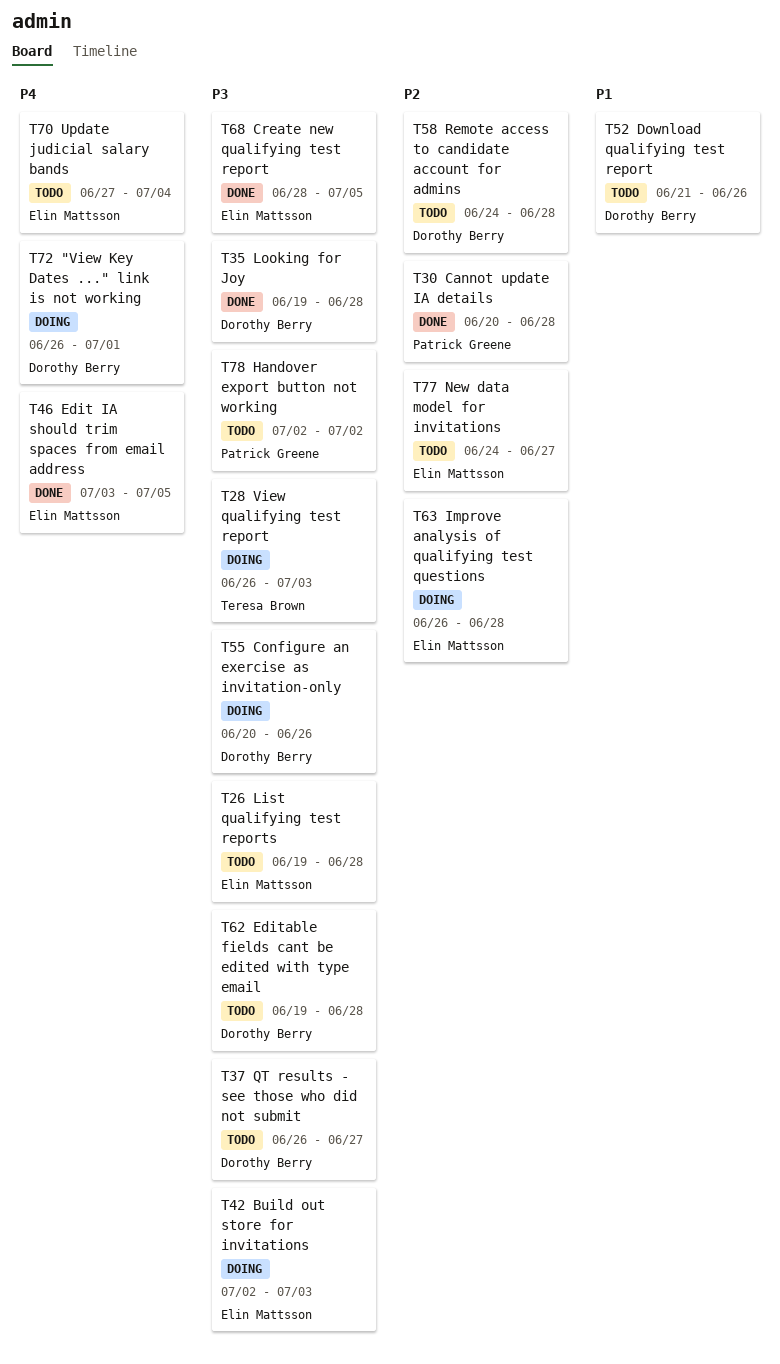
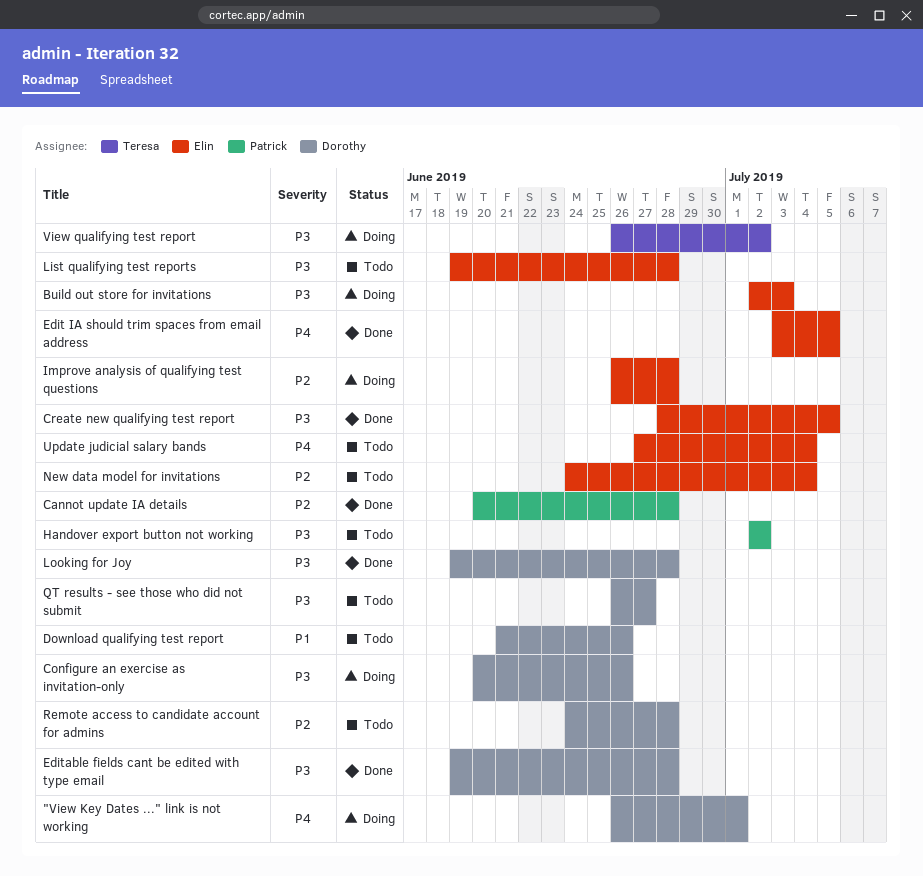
Editable fields cant be edited with type email, status: Todo -> Done
New data model for invitations, due: Jun 27 -> Jul 4
View qualifying test report, due: Jul 3 -> Jul 2

